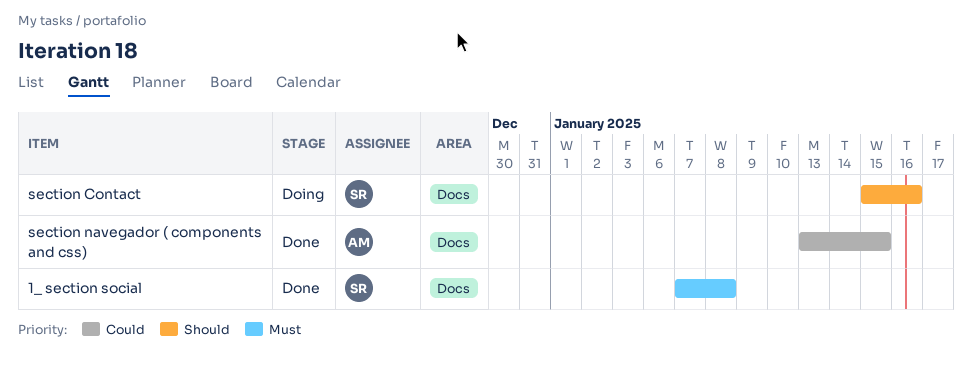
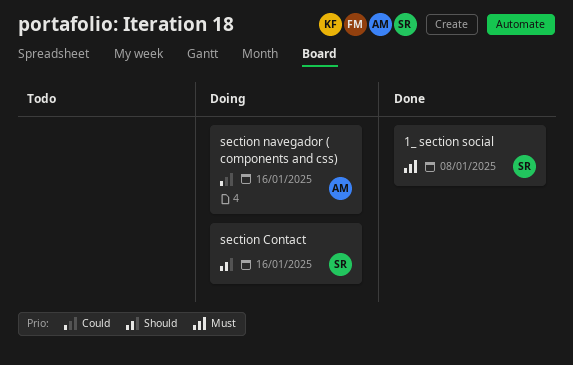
section navegador ( components and css), status: Done -> Doing
section navegador ( components and css), due: Jan 15 -> Jan 16

